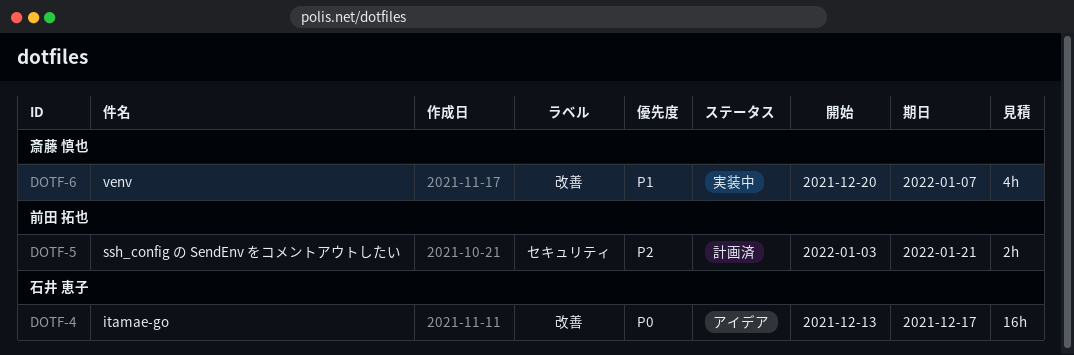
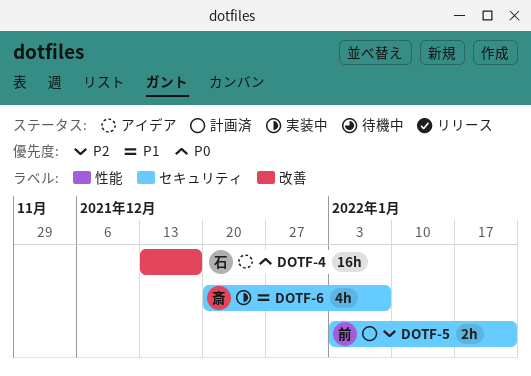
DOTF-6, label: 改善 -> セキュリティ

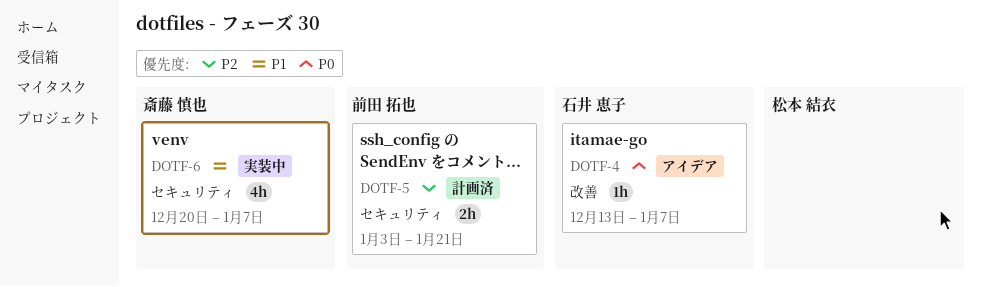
DOTF-4, estimate: 16h -> 1h
DOTF-4, due: Dec 17 -> Jan 7

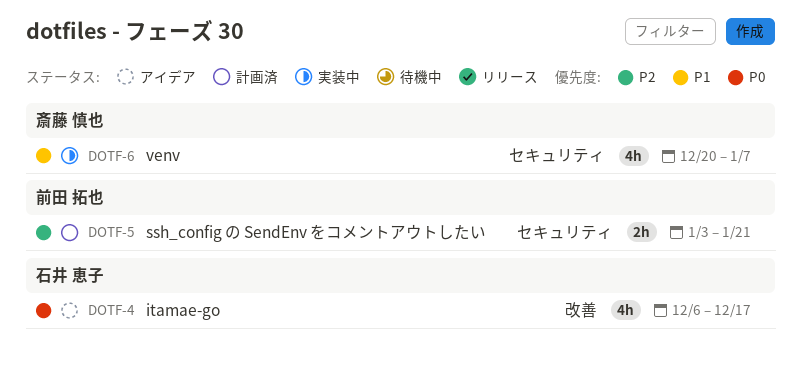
DOTF-4, estimate: 1h -> 4h
DOTF-4, start: Dec 13 -> Dec 6
DOTF-4, due: Jan 7 -> Dec 17

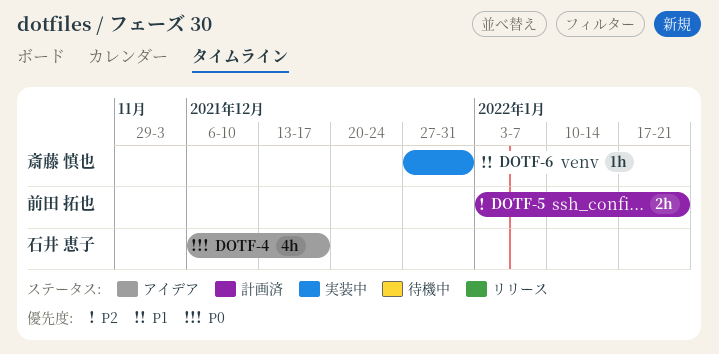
DOTF-6, estimate: 4h -> 1h
DOTF-6, start: Dec 20 -> Dec 27
DOTF-6, due: Jan 7 -> Dec 31

